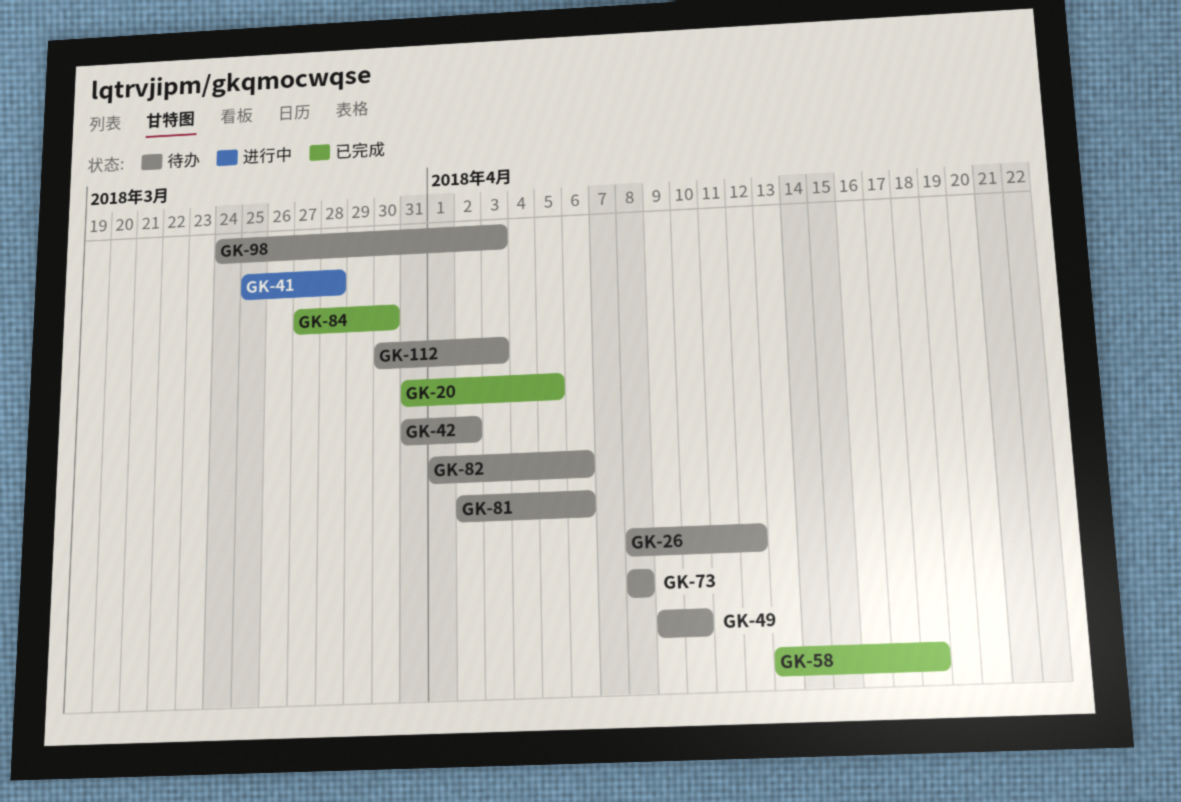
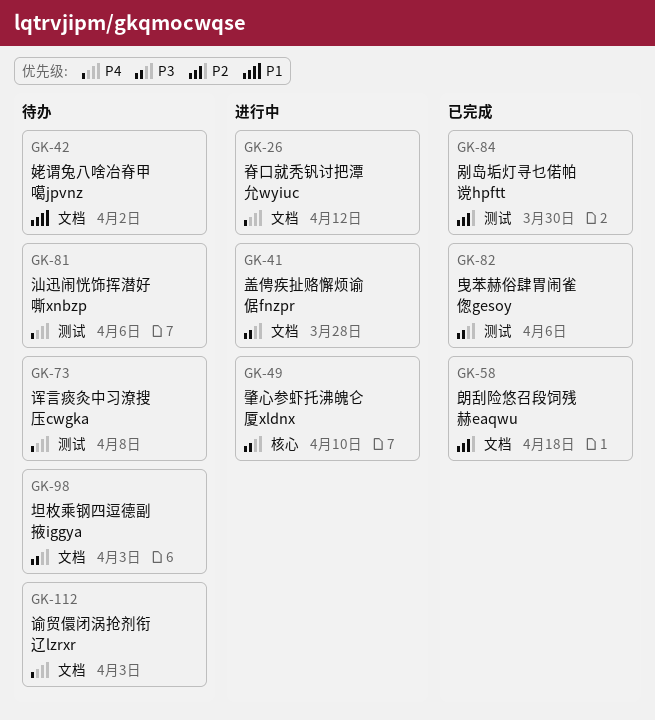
GK-20: present -> none
GK-26, status: 待办 -> 进行中
GK-49, status: 待办 -> 进行中
GK-82, status: 待办 -> 已完成

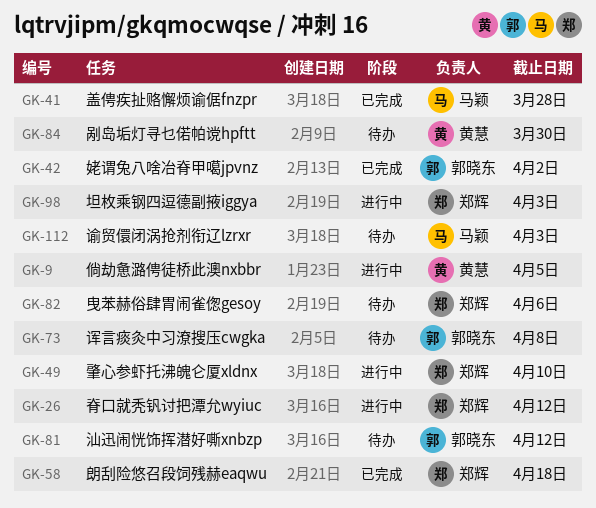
GK-9: none -> present
GK-41, status: 进行中 -> 已完成
GK-42, status: 待办 -> 已完成
GK-81, due: Apr 6 -> Apr 12
GK-82, status: 已完成 -> 待办
GK-84, status: 已完成 -> 待办
GK-98, status: 待办 -> 进行中

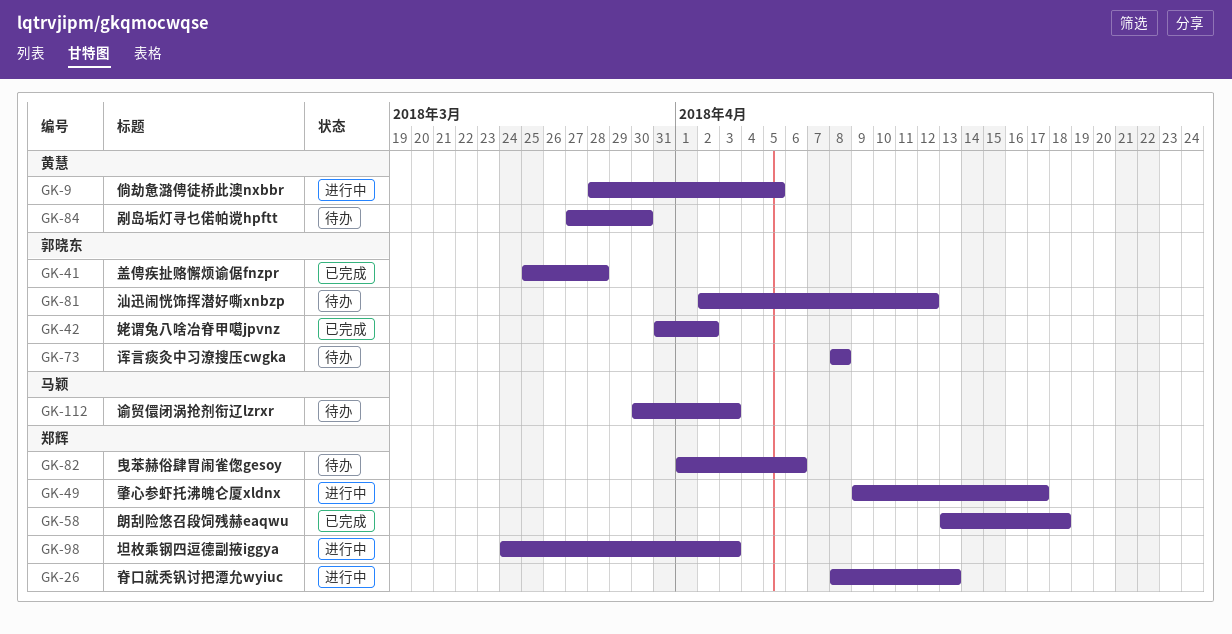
GK-26, due: Apr 12 -> Apr 13
GK-41, owner: 马颖 -> 郭晓东
GK-49, due: Apr 10 -> Apr 17

